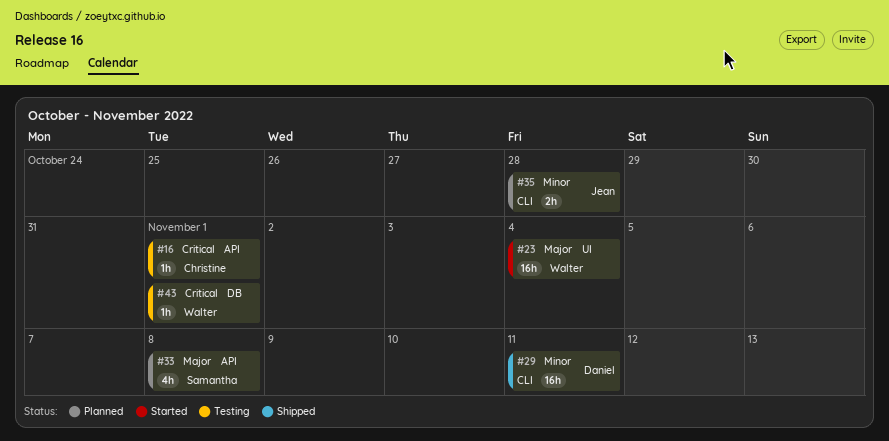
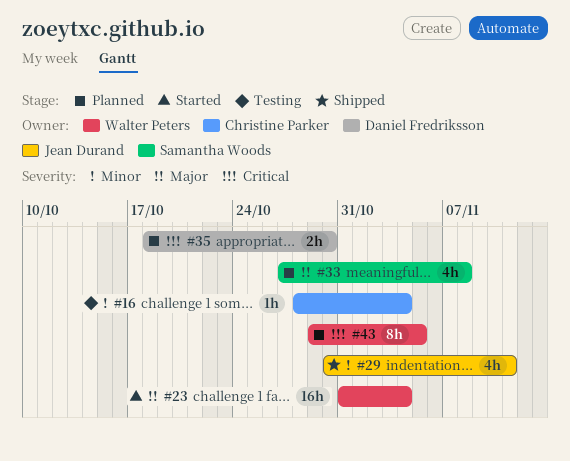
#16, priority: Critical -> Minor
#16, due: Nov 1 -> Nov 4
#29, owner: Daniel Fredriksson -> Jean Durand
#29, estimate: 16h -> 4h
#35, owner: Jean Durand -> Daniel Fredriksson
#35, priority: Minor -> Critical
#35, due: Oct 28 -> Oct 30
#43, status: Testing -> Planned
#43, estimate: 1h -> 8h
#43, due: Nov 1 -> Nov 5

